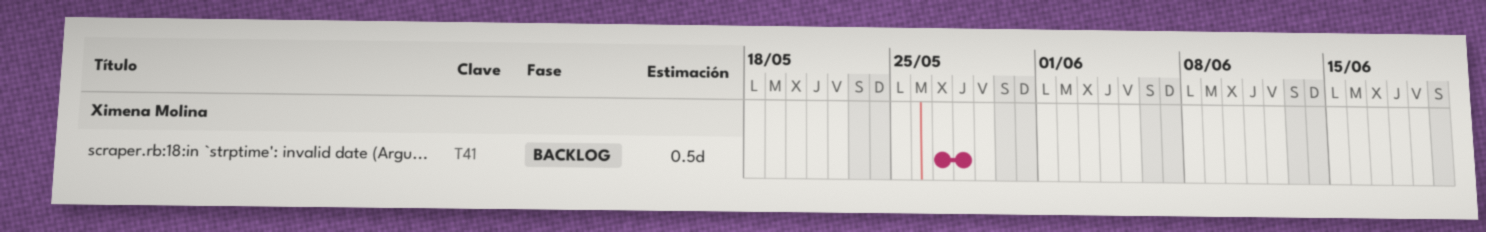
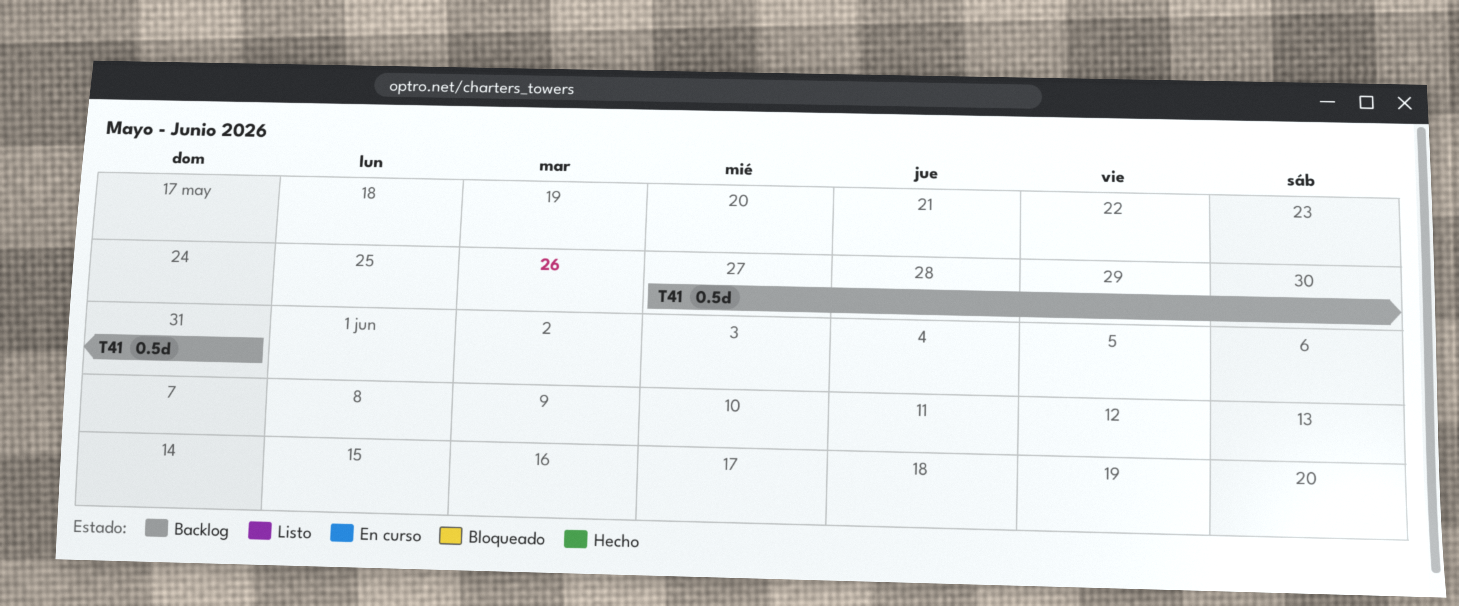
T41, due: May 28 -> May 31

